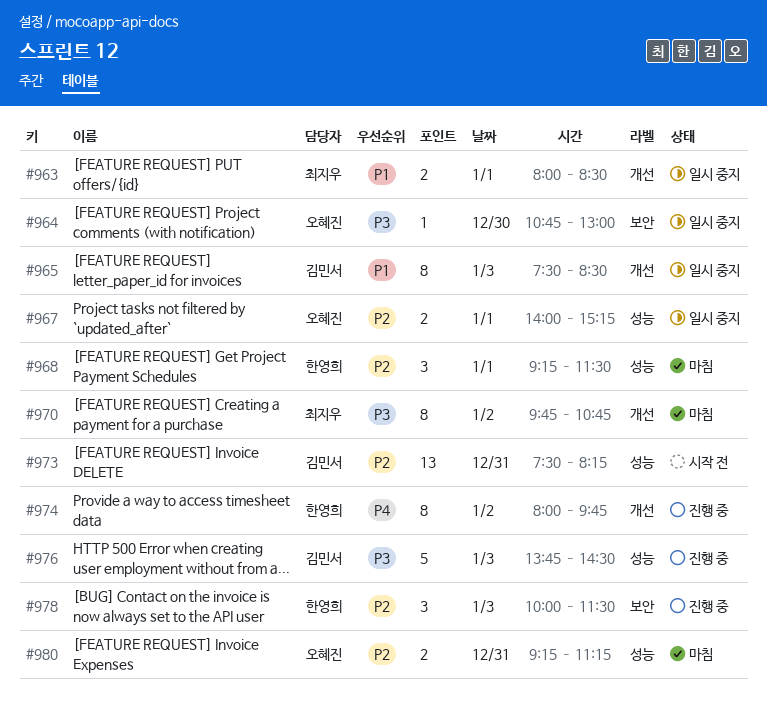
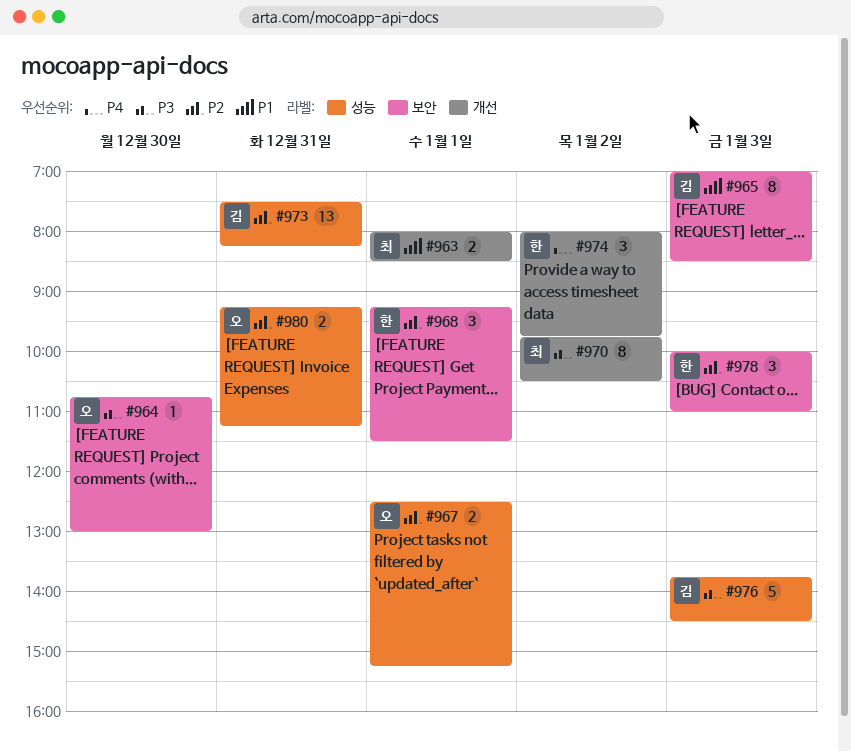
#965, label: 개선 -> 보안
#965, begins: 07:30 -> 07:00
#967, begins: 14:00 -> 12:30
#968, label: 성능 -> 보안
#970, ends: 10:45 -> 10:30
#974, estimate: 8 -> 3
#978, ends: 11:30 -> 11:00

